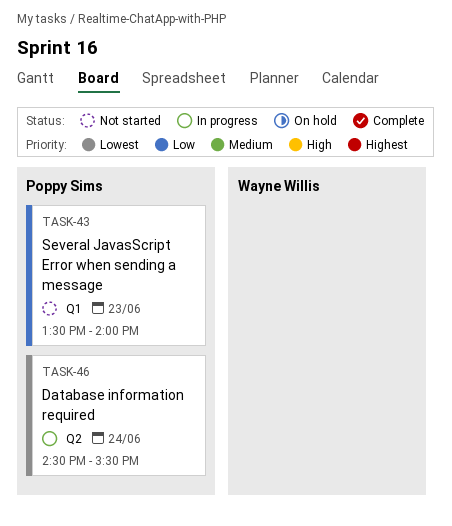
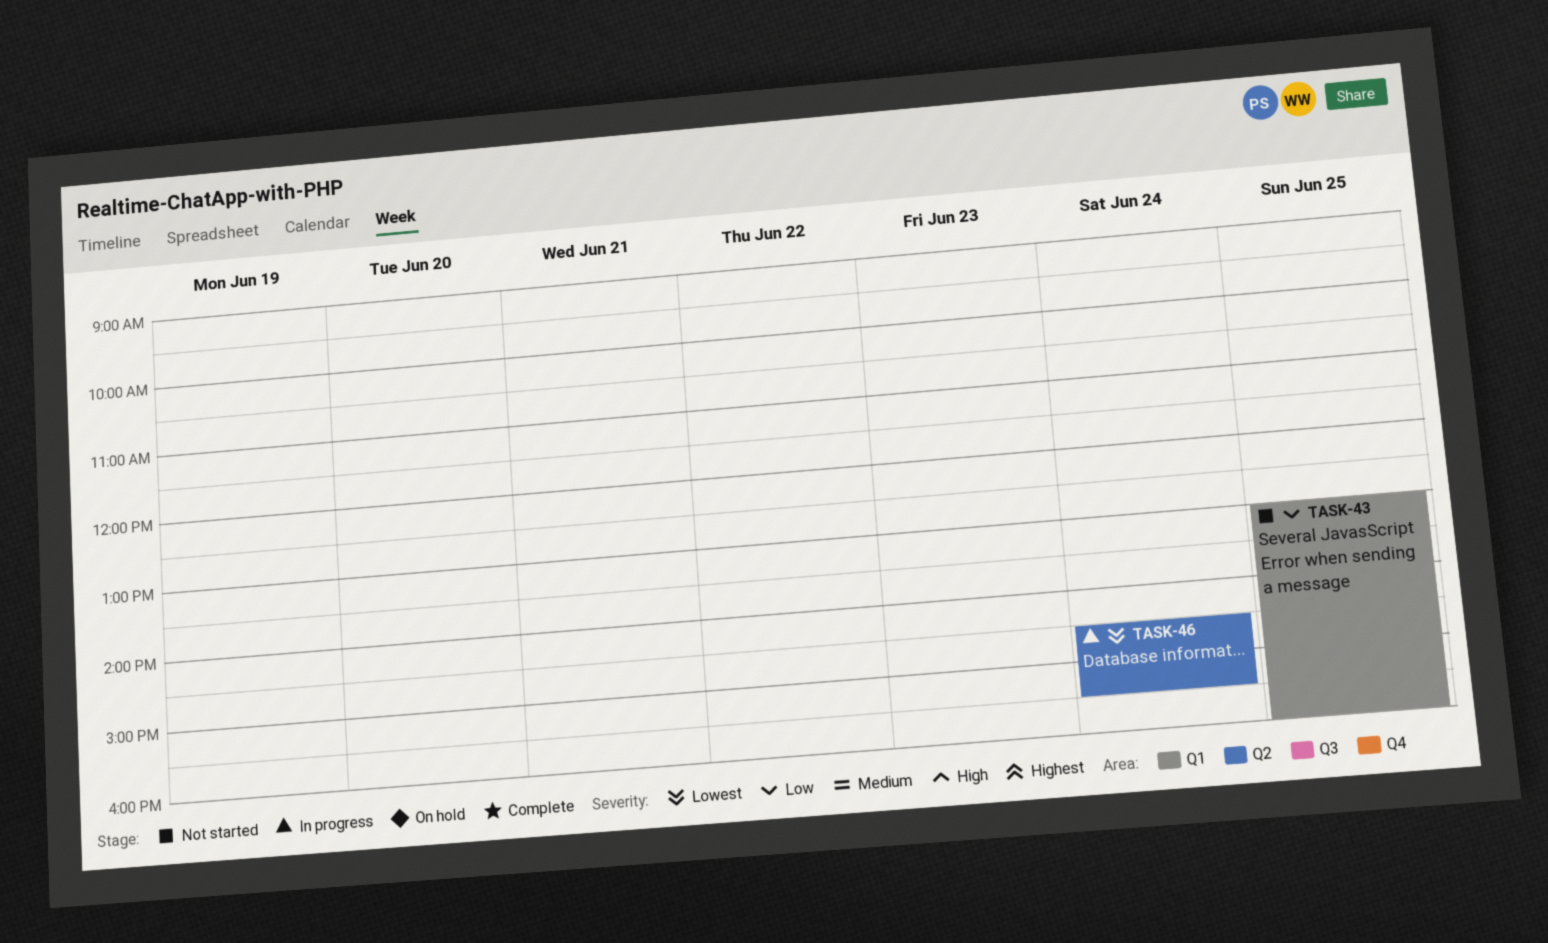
TASK-43, day: Jun 23 -> Jun 25
TASK-43, begins: 13:30 -> 13:00
TASK-43, ends: 14:00 -> 16:00

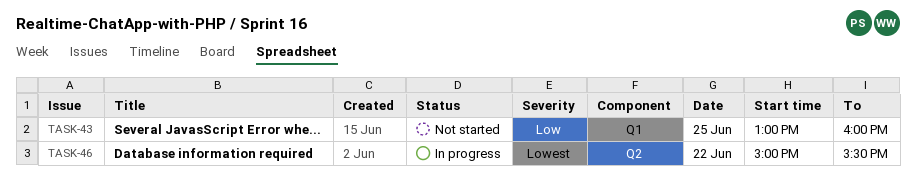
TASK-46, day: Jun 24 -> Jun 22
TASK-46, begins: 14:30 -> 15:00

